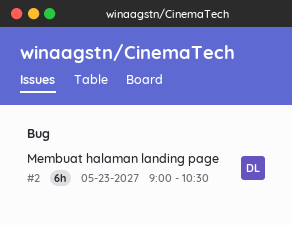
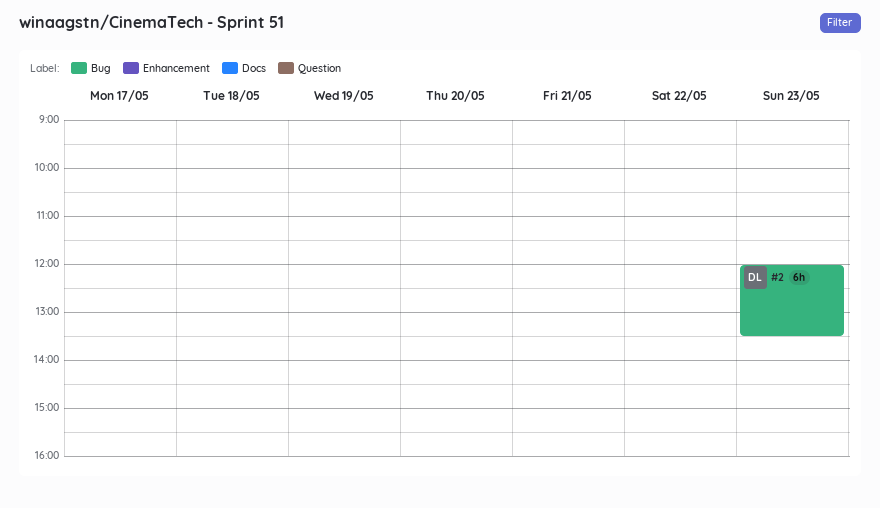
#2, begins: 09:00 -> 12:00
#2, ends: 10:30 -> 13:30

